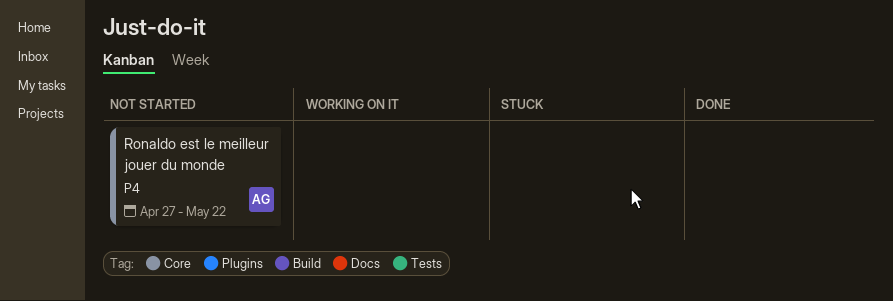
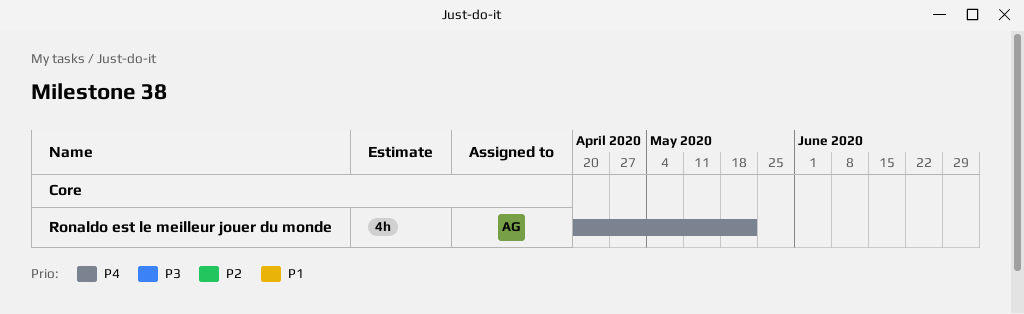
Ronaldo est le meilleur jouer du monde, start: Apr 27 -> Apr 20

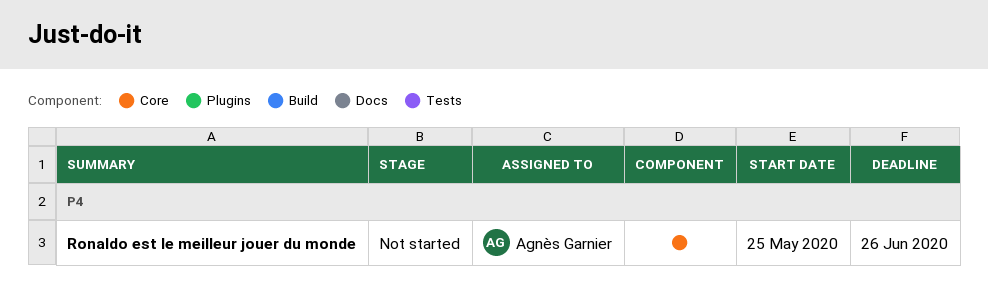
Ronaldo est le meilleur jouer du monde, start: Apr 20 -> May 25
Ronaldo est le meilleur jouer du monde, due: May 22 -> Jun 26

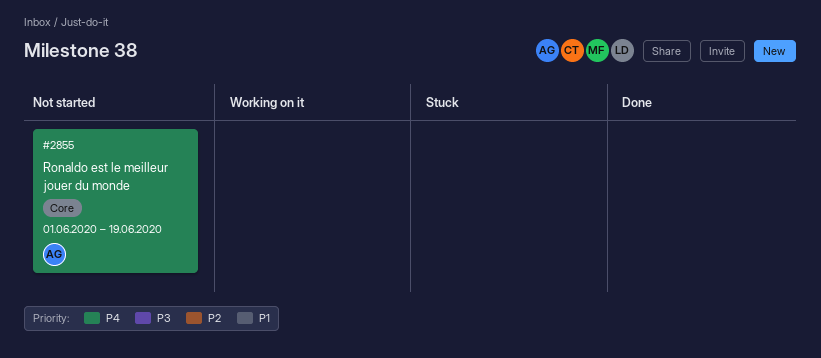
Ronaldo est le meilleur jouer du monde, start: May 25 -> Jun 1
Ronaldo est le meilleur jouer du monde, due: Jun 26 -> Jun 19

